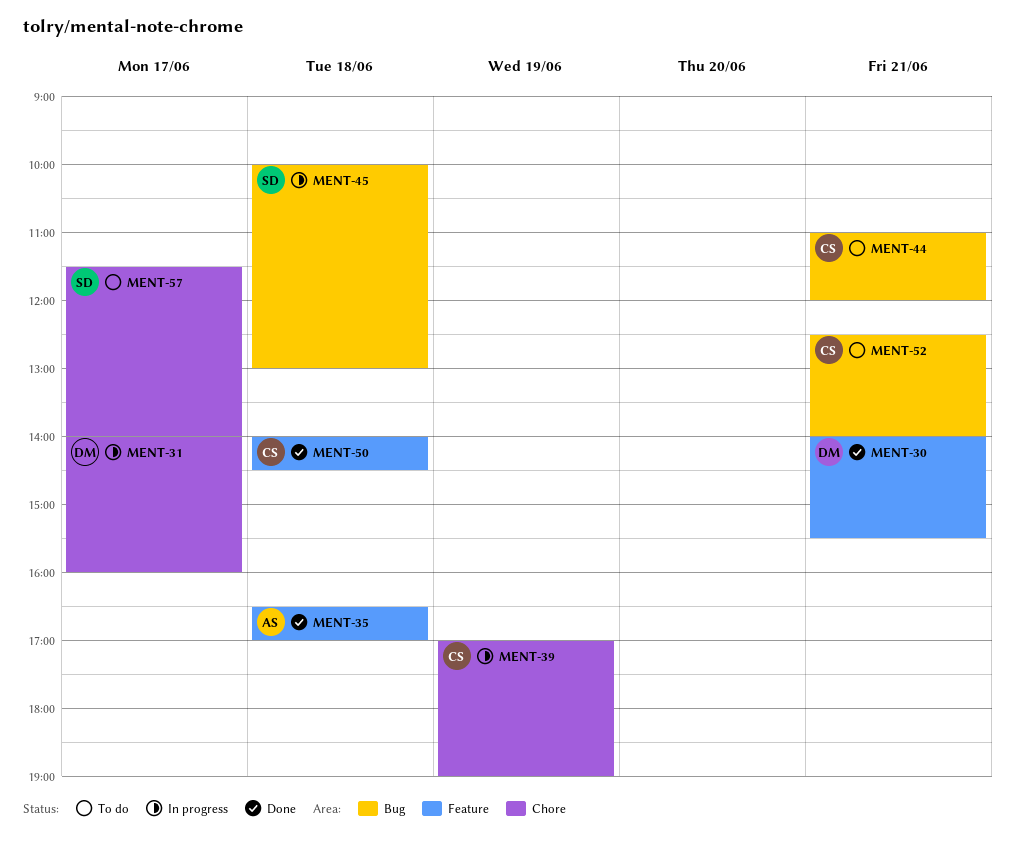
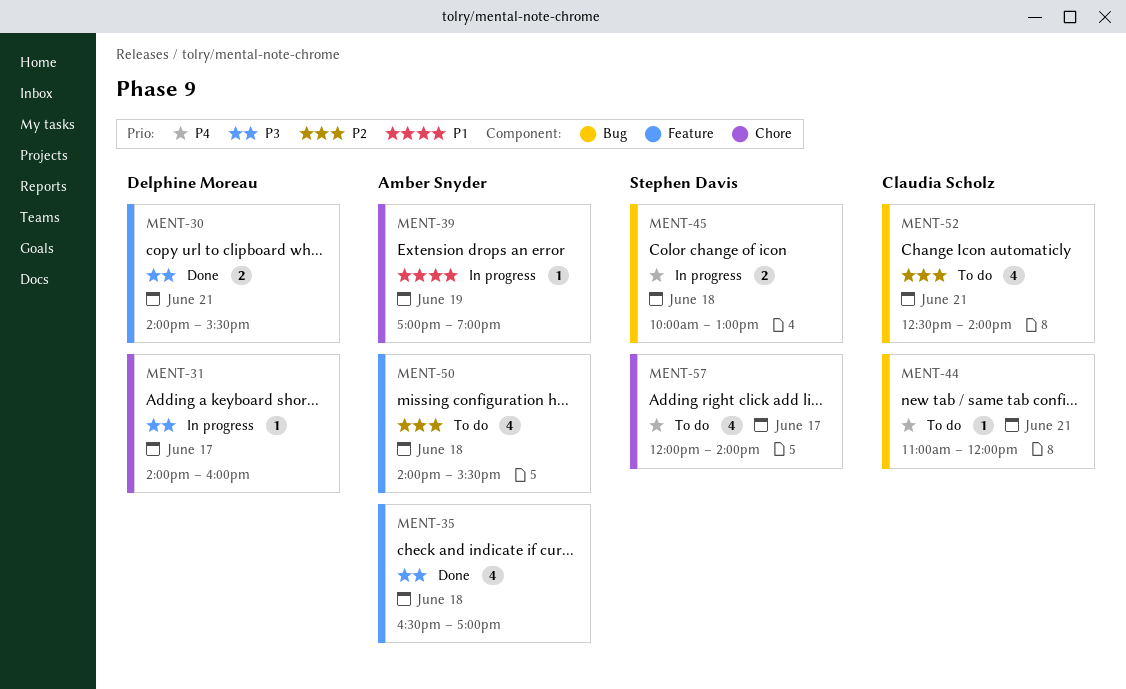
MENT-39, owner: Claudia Scholz -> Amber Snyder
MENT-50, status: Done -> To do
MENT-50, owner: Claudia Scholz -> Amber Snyder
MENT-50, ends: 14:30 -> 15:30
MENT-57, begins: 11:30 -> 12:00

